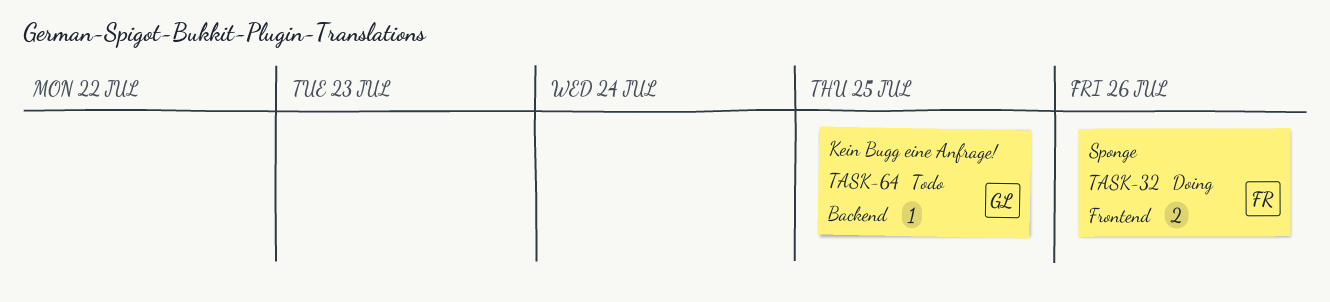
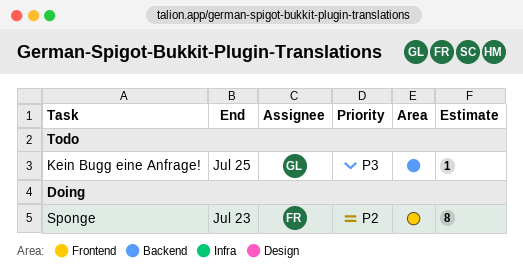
Sponge, estimate: 2 -> 8
Sponge, due: Jul 26 -> Jul 23

